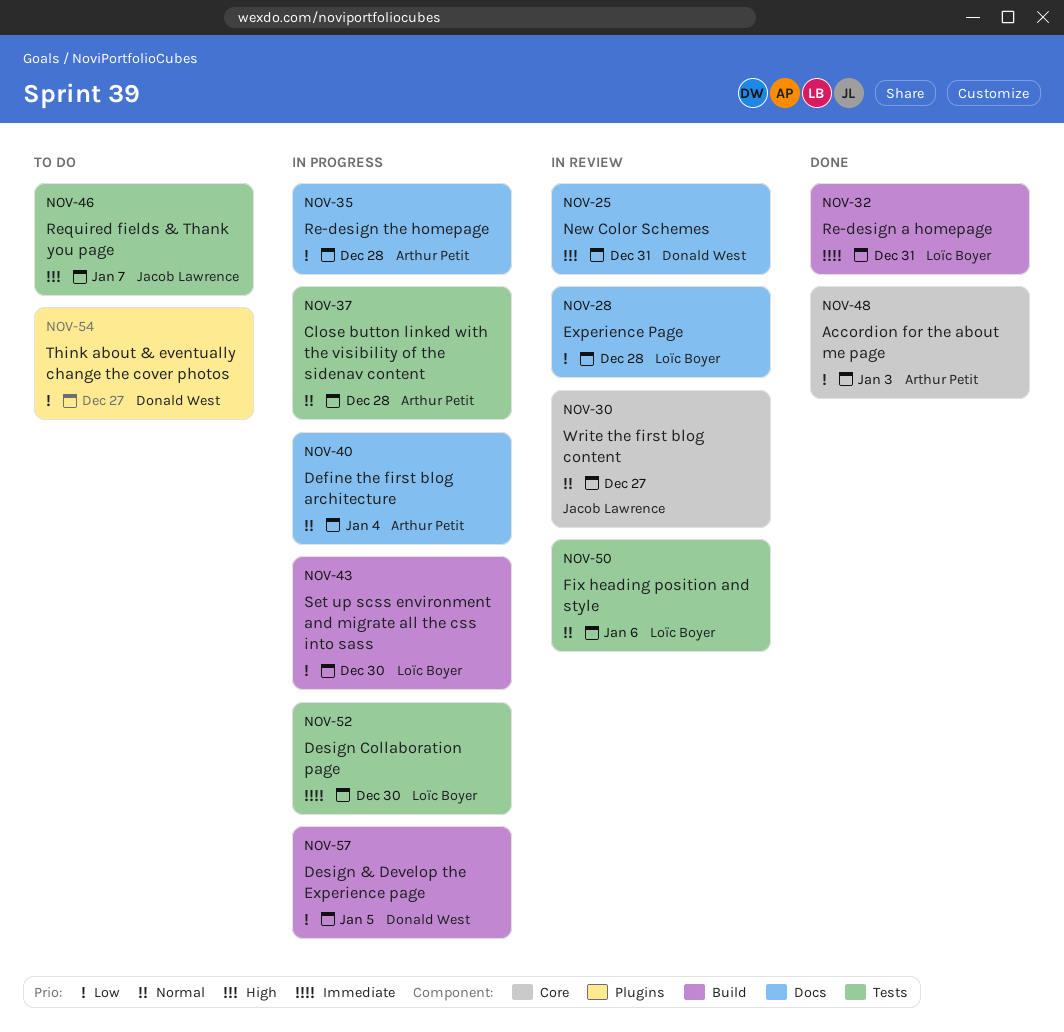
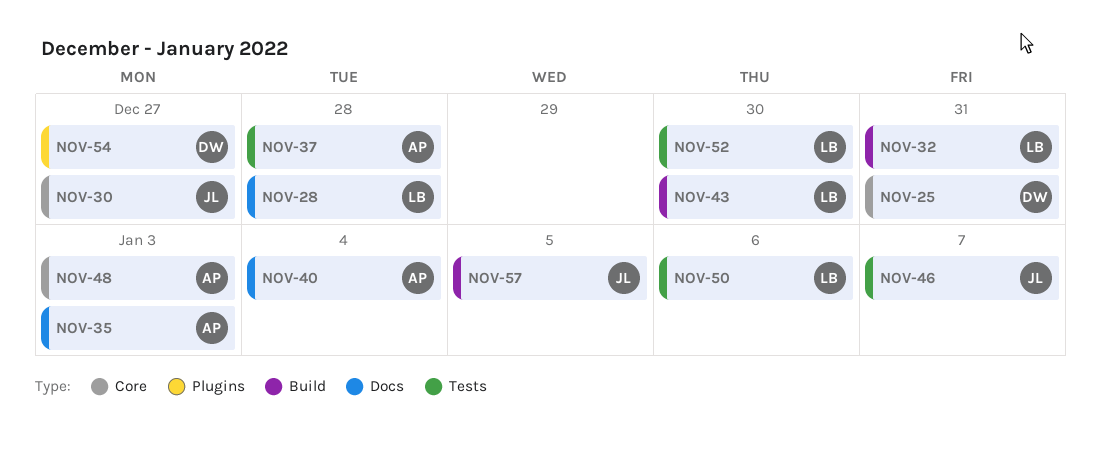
NOV-25, label: Docs -> Core
NOV-35, due: Dec 28 -> Jan 3
NOV-57, owner: Donald West -> Jacob Lawrence

